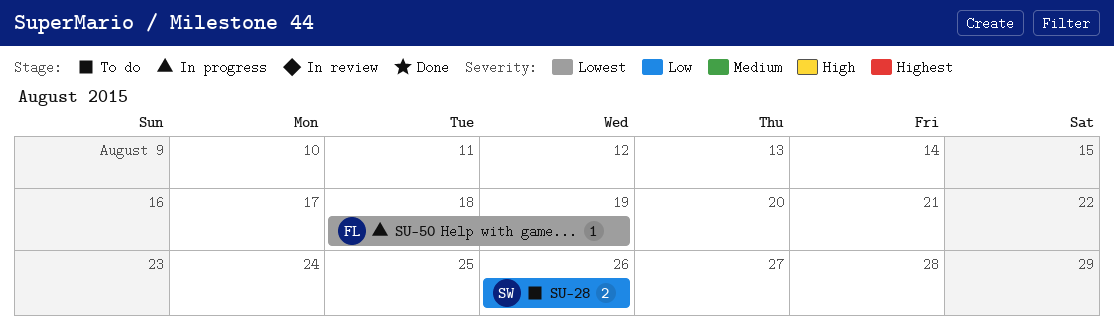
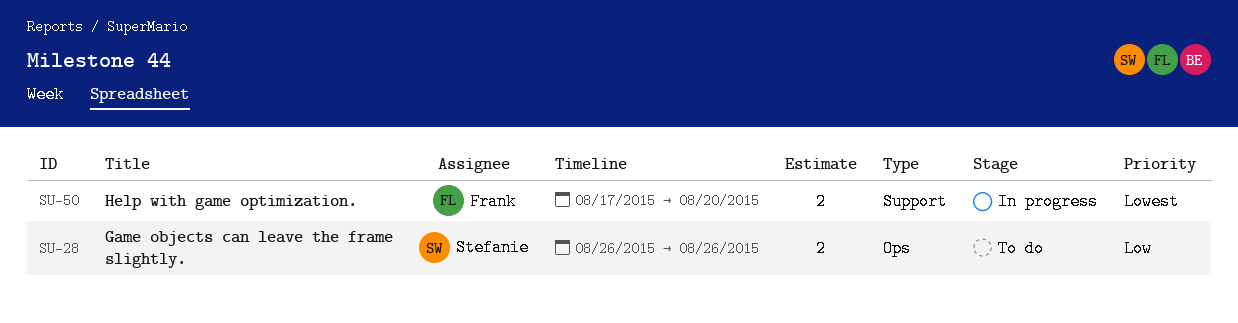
SU-50, estimate: 1 -> 2
SU-50, start: Aug 18 -> Aug 17
SU-50, due: Aug 19 -> Aug 20

